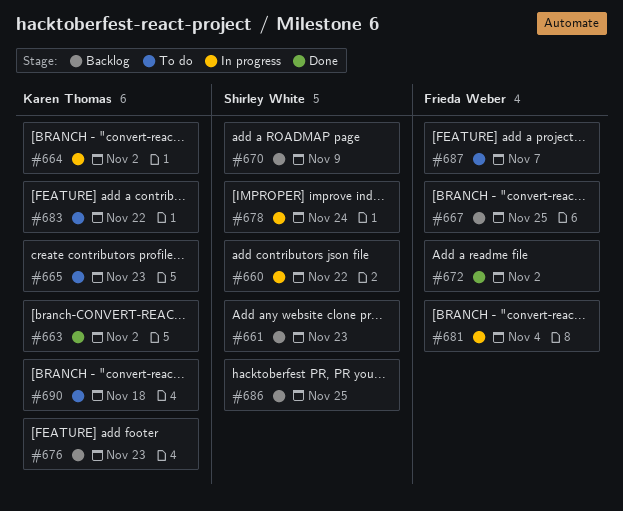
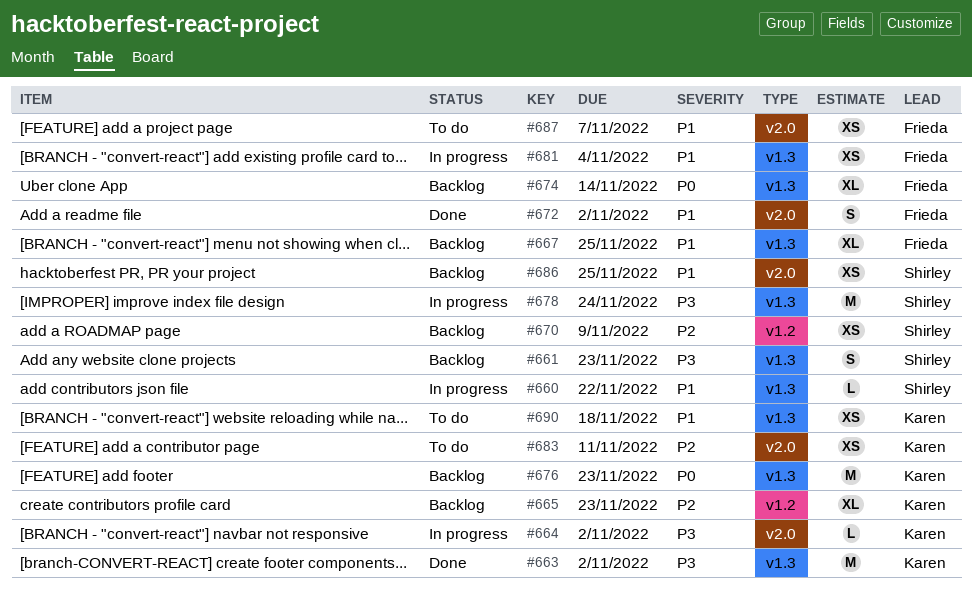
#665, status: To do -> Backlog
#674: none -> present
#683, due: Nov 22 -> Nov 11

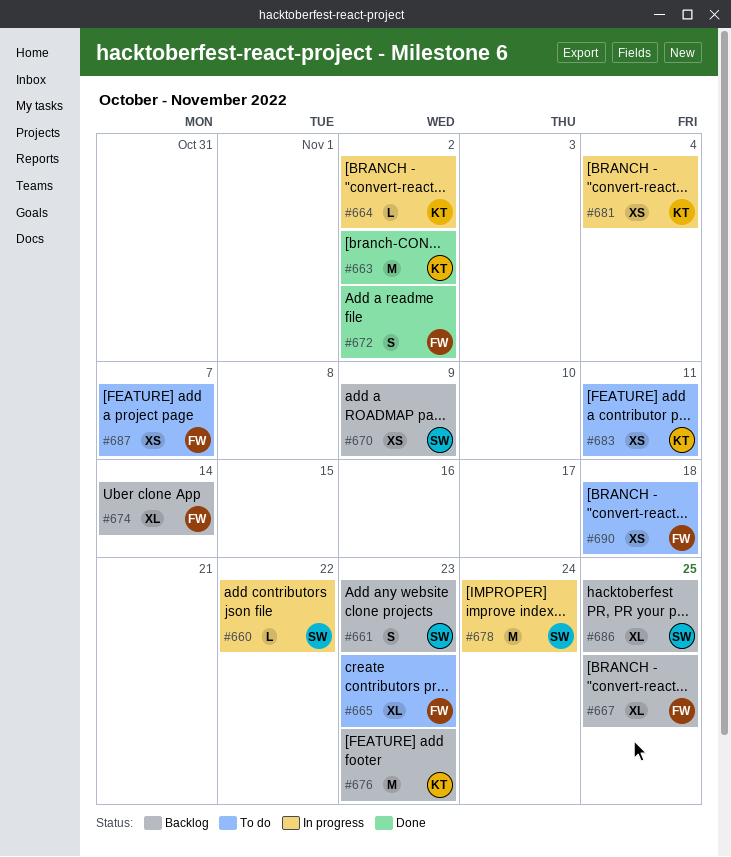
#665, status: Backlog -> To do
#665, owner: Karen -> Frieda
#681, owner: Frieda -> Karen
#686, estimate: XS -> XL
#690, owner: Karen -> Frieda

